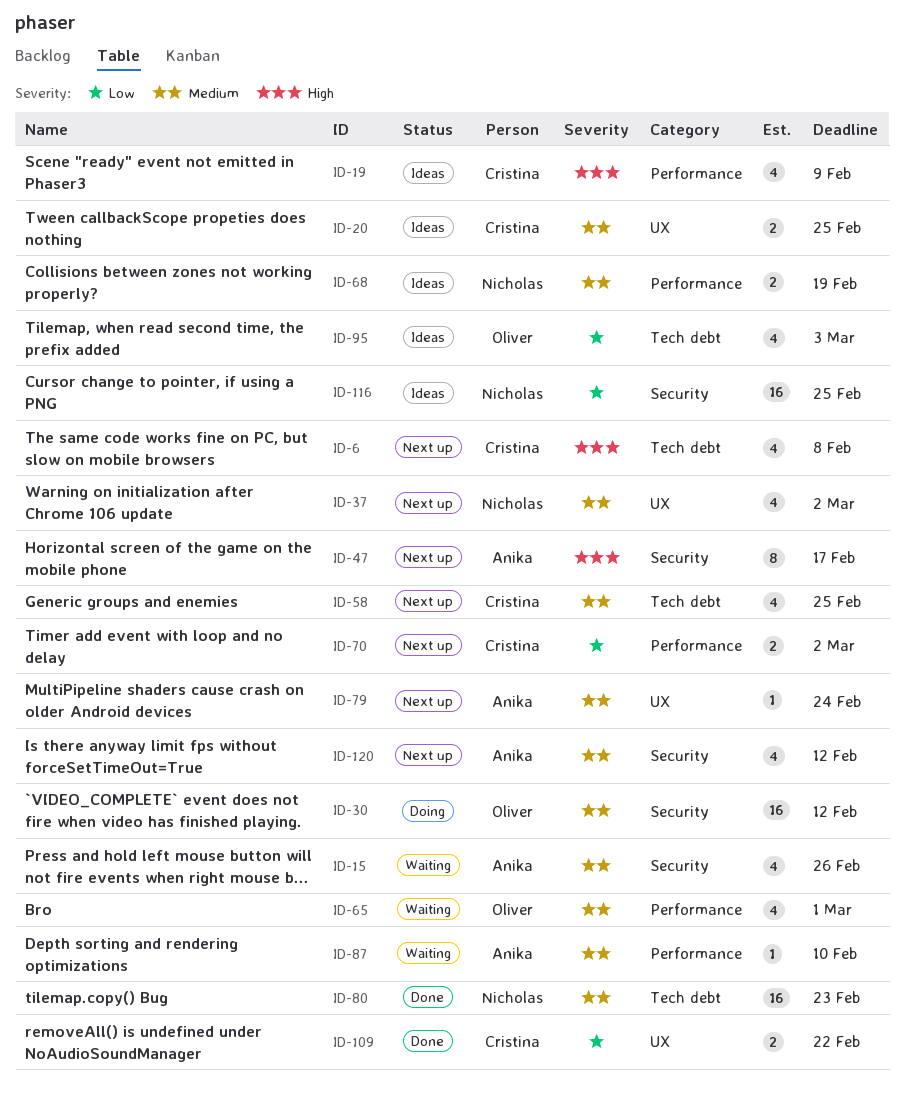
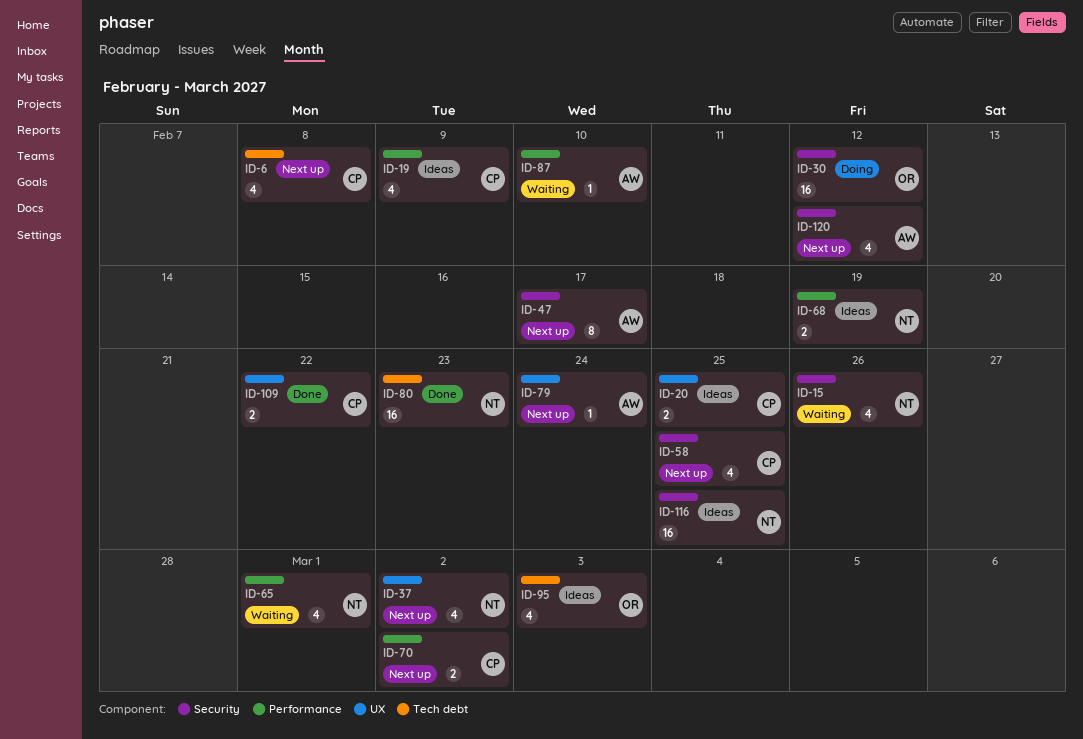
ID-15, owner: Anika -> Nicholas
ID-58, label: Tech debt -> Security
ID-65, owner: Oliver -> Nicholas

